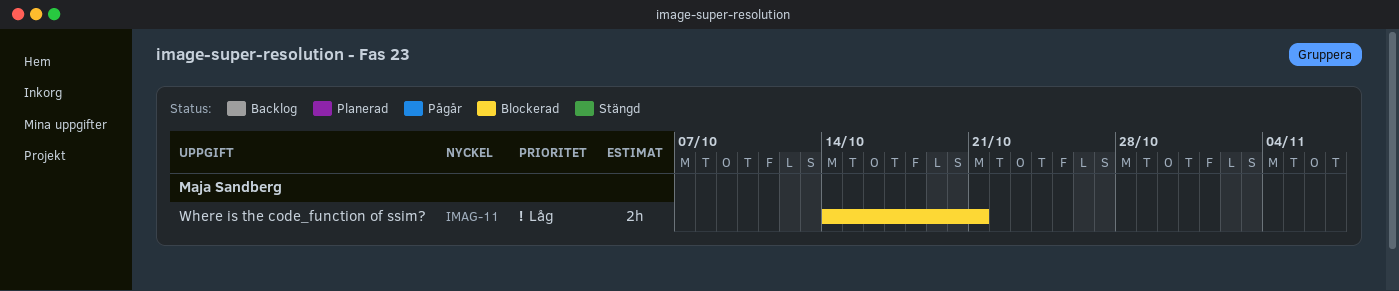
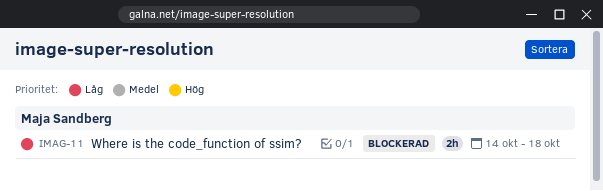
IMAG-11, due: Oct 21 -> Oct 18

